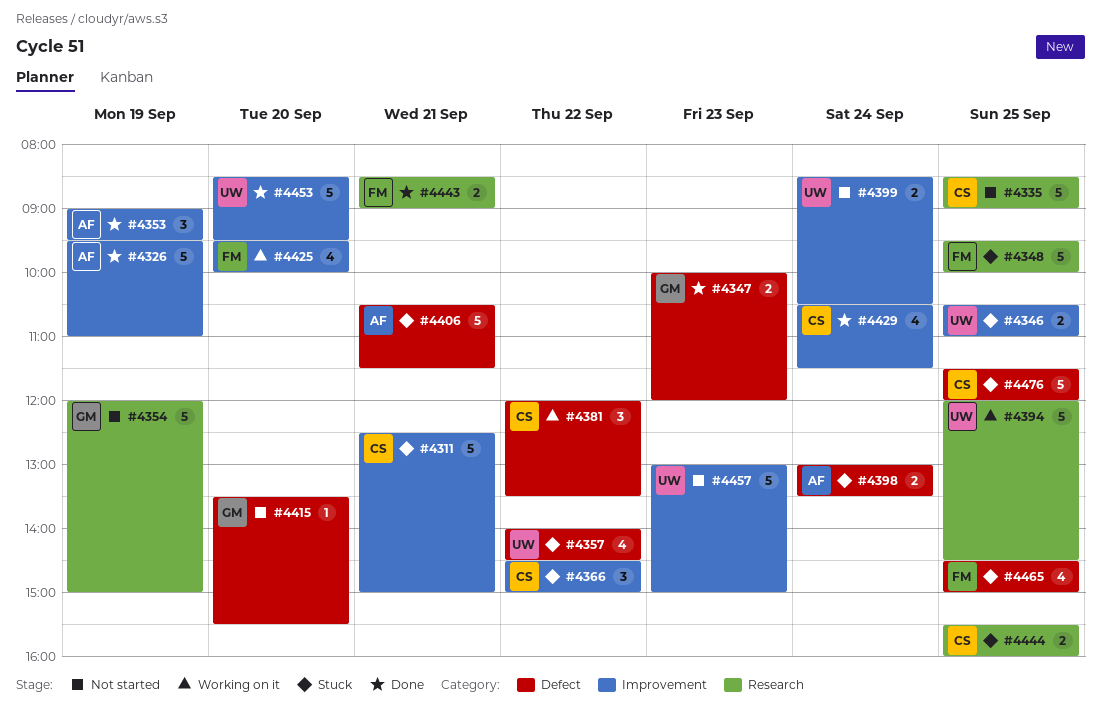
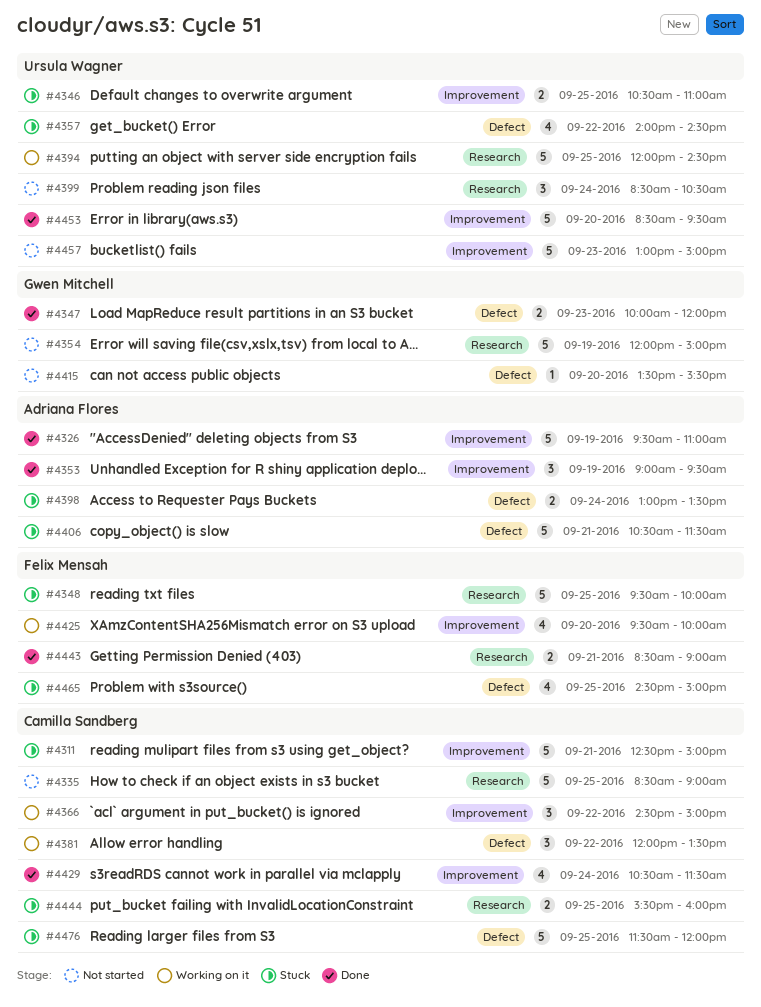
#4366, status: Stuck -> Working on it
#4399, label: Improvement -> Research
#4399, estimate: 2 -> 3

